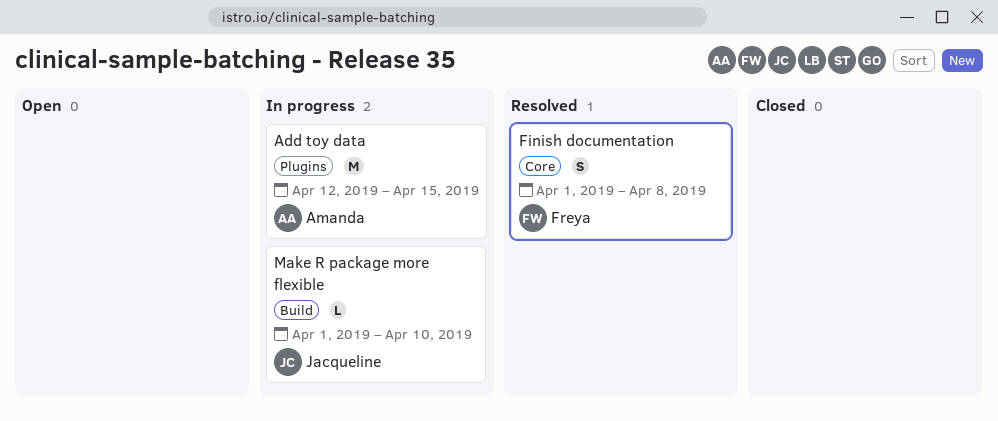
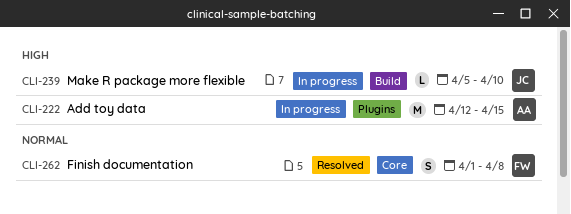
Make R package more flexible, start: Apr 1 -> Apr 5

